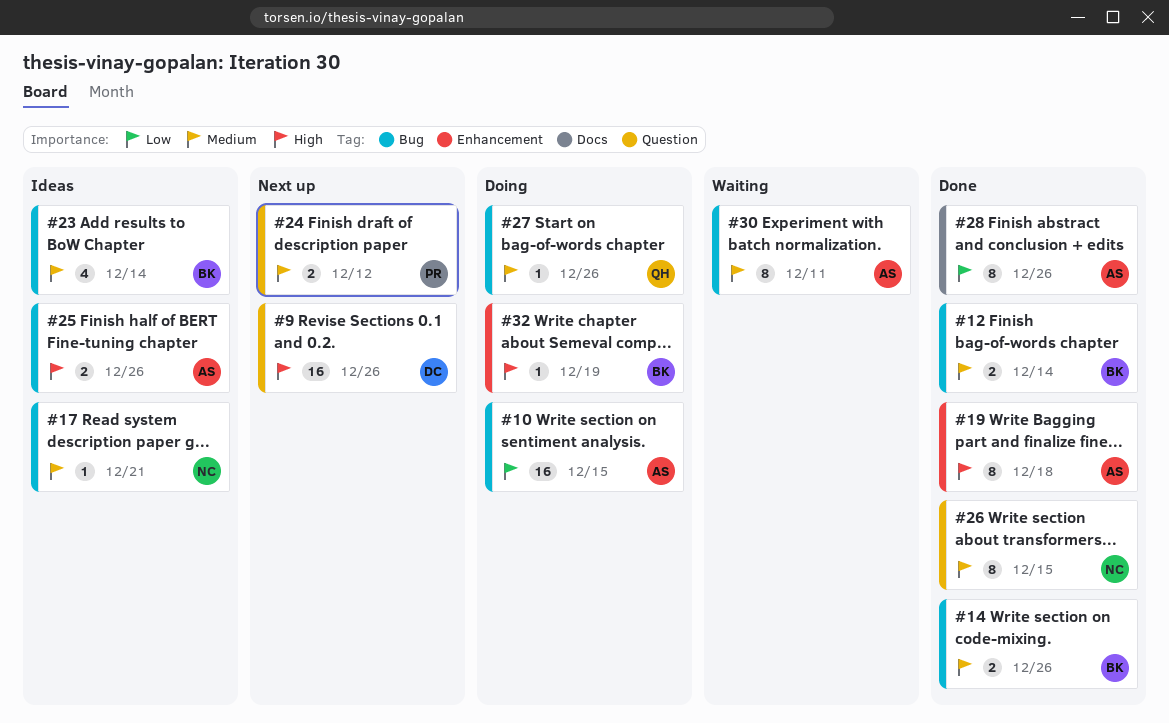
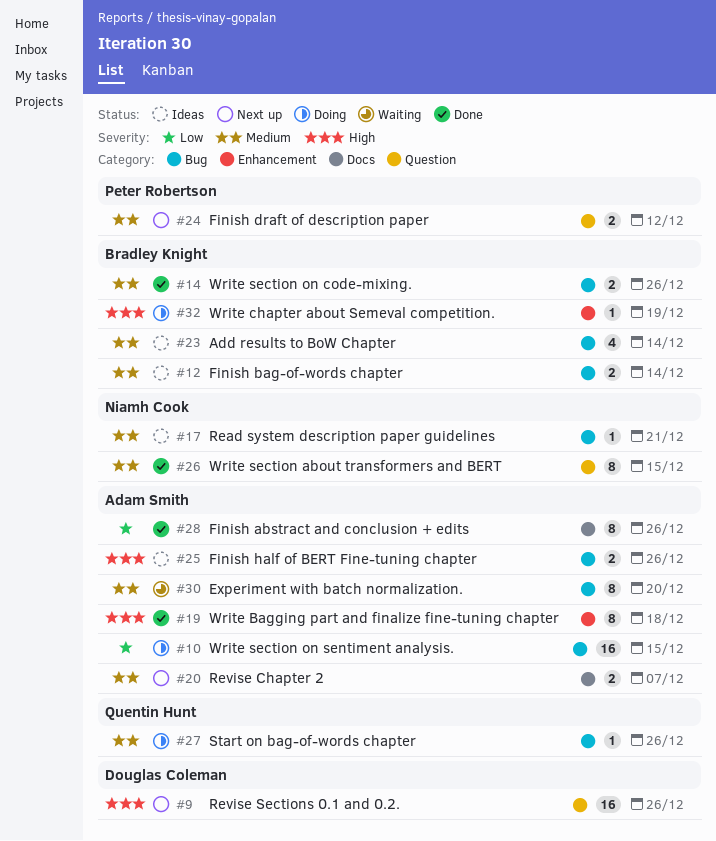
#12, status: Done -> Ideas
#20: none -> present
#30, due: Dec 11 -> Dec 20

